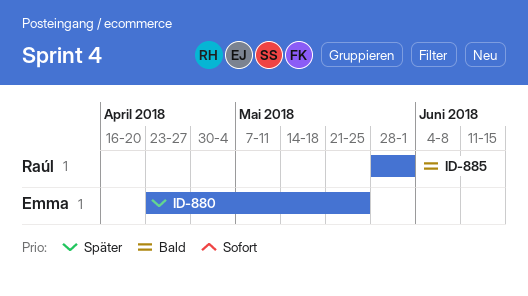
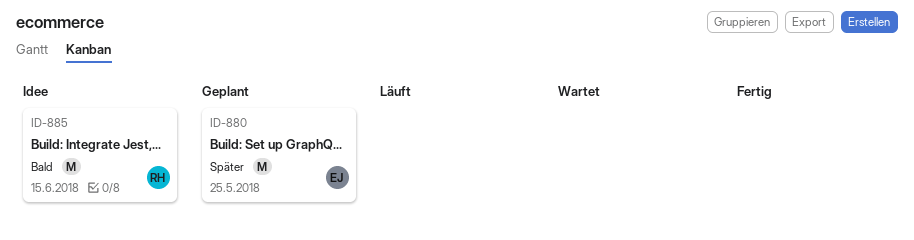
ID-885, due: Jun 1 -> Jun 15

